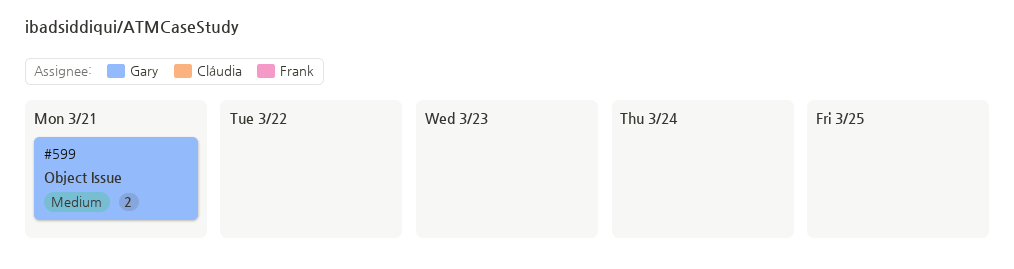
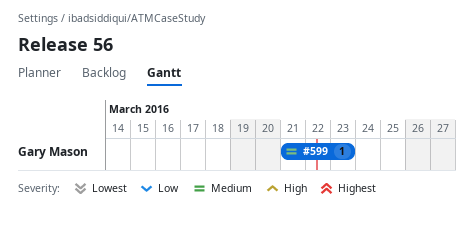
#599, estimate: 2 -> 1
#599, due: Mar 21 -> Mar 23

